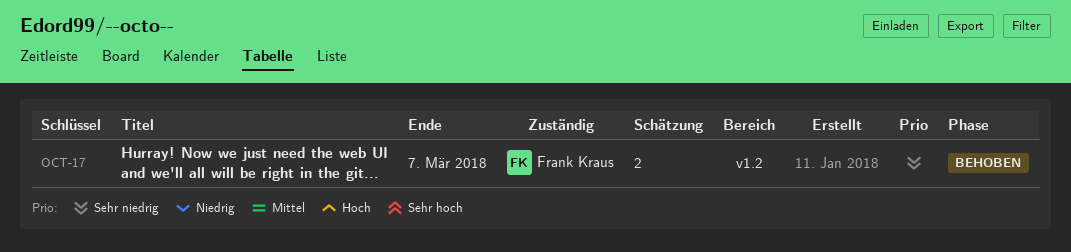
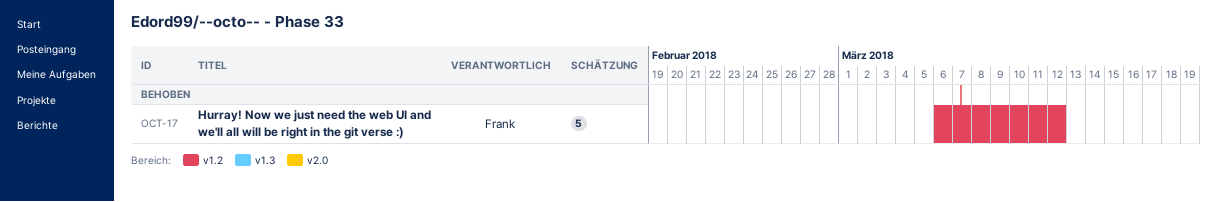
OCT-17, estimate: 2 -> 5
OCT-17, due: Mar 7 -> Mar 12

